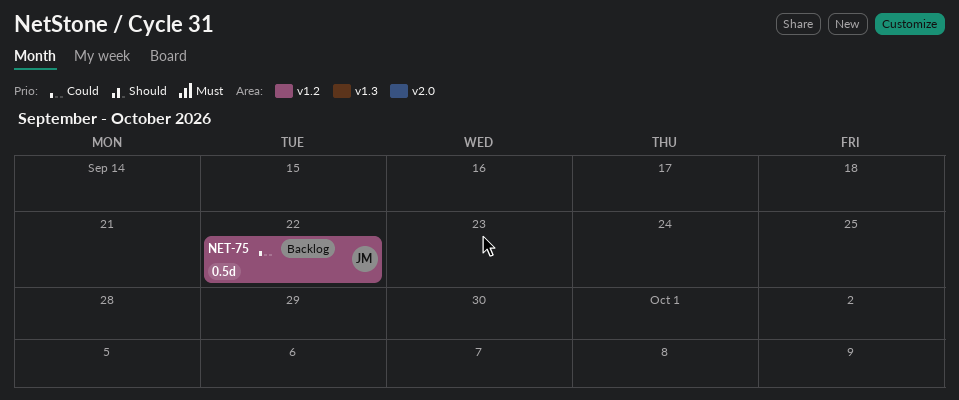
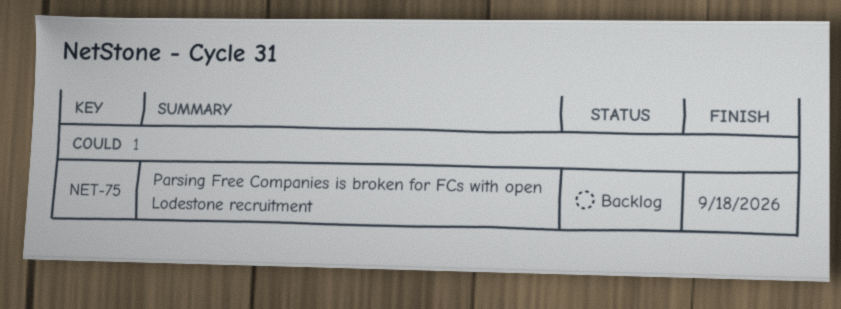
NET-75, due: Sep 22 -> Sep 18

